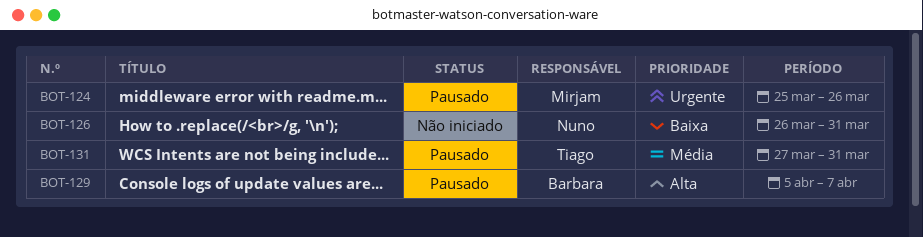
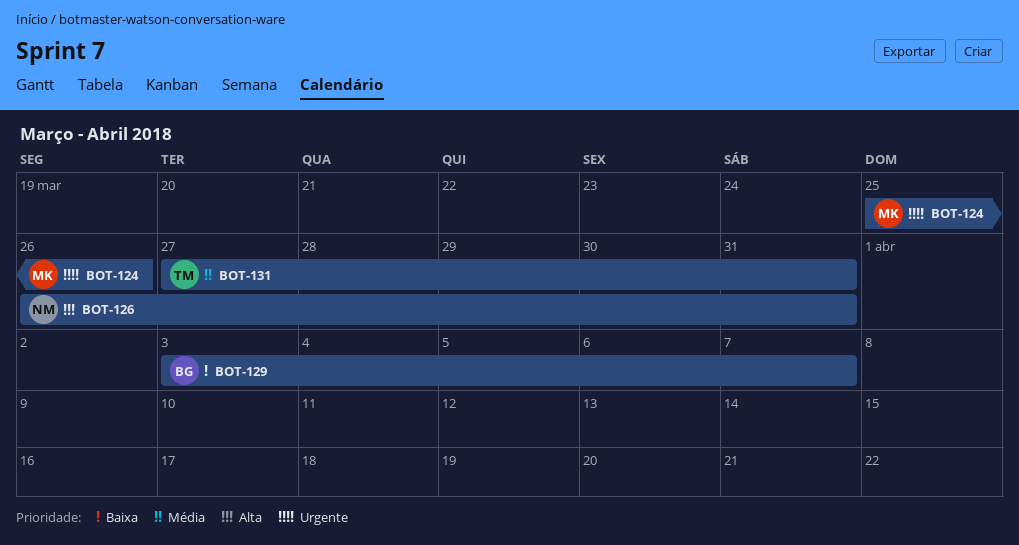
BOT-126, priority: Baixa -> Alta
BOT-129, priority: Alta -> Baixa
BOT-129, start: Apr 5 -> Apr 3

